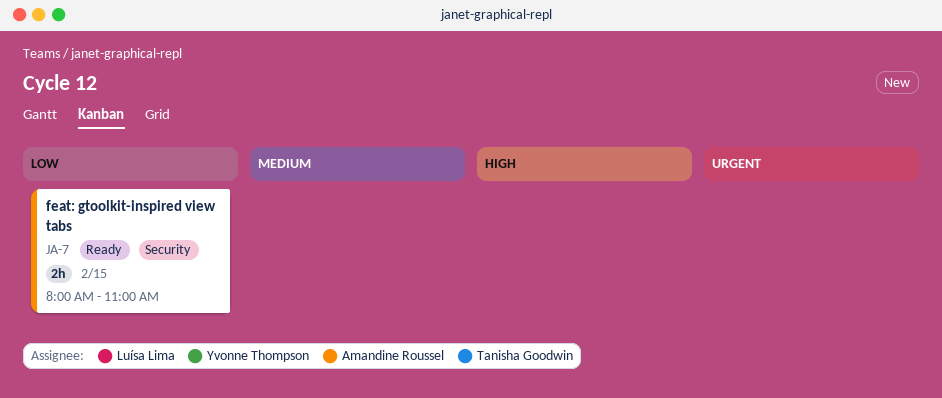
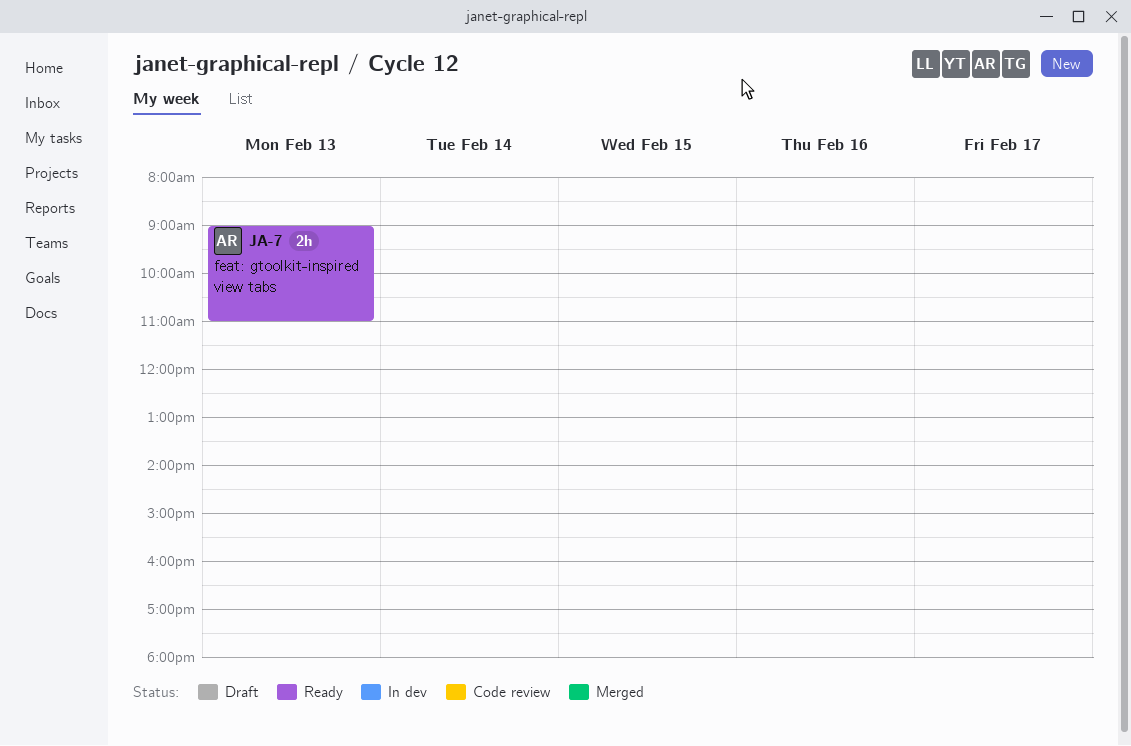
JA-7, day: Feb 15 -> Feb 13
JA-7, begins: 08:00 -> 09:00

